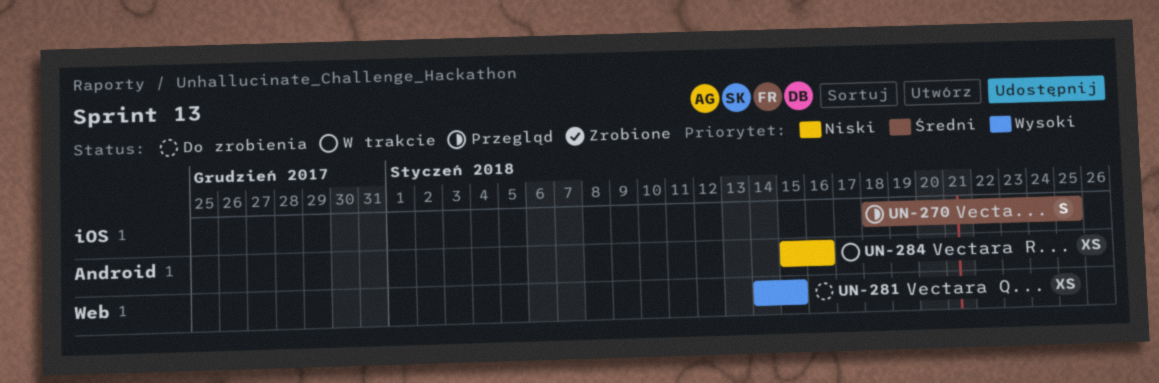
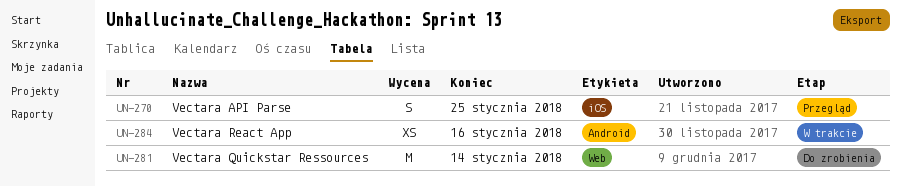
UN-281, estimate: XS -> M
UN-281, due: Jan 15 -> Jan 14

